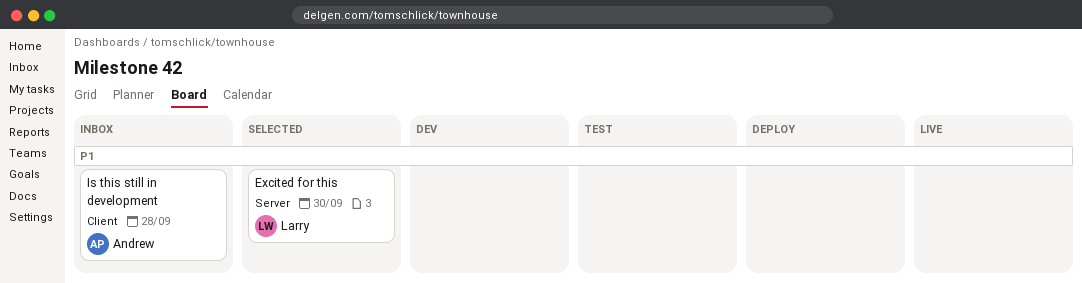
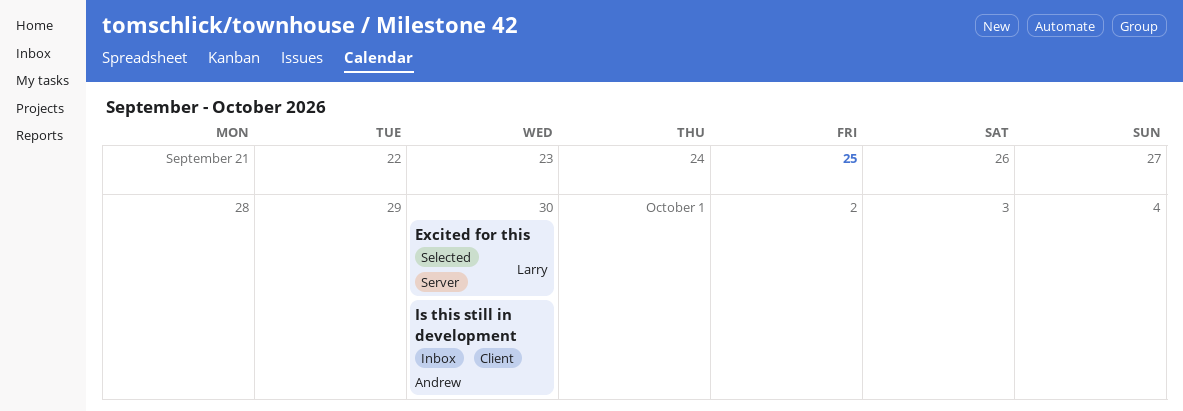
Is this still in development, due: Sep 28 -> Sep 30

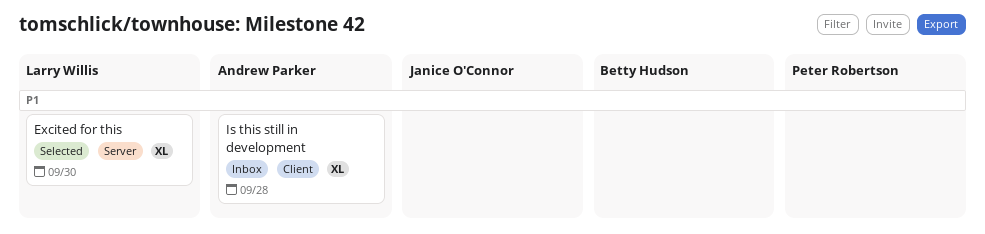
Is this still in development, due: Sep 30 -> Sep 28

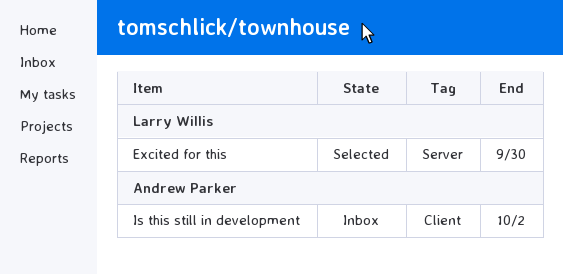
Is this still in development, due: Sep 28 -> Oct 2

